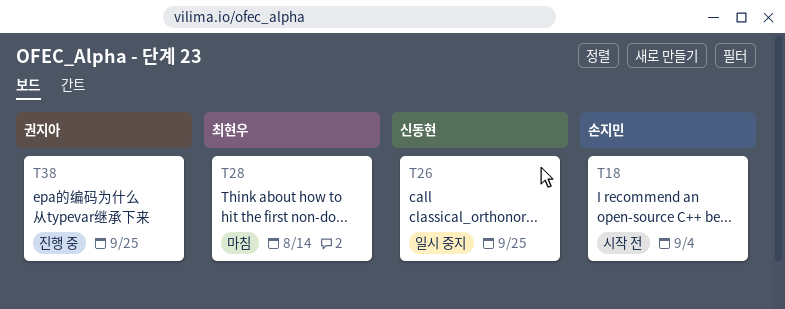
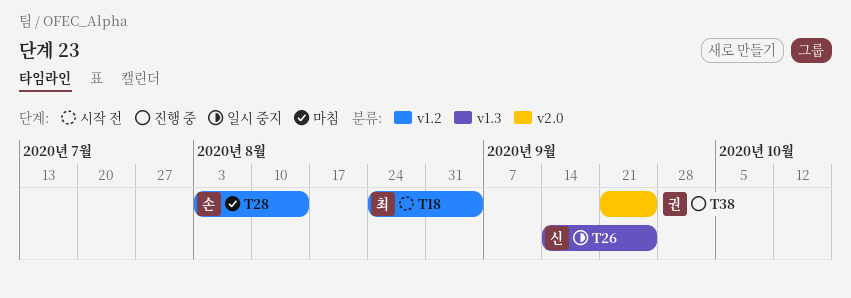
T18, owner: 손지민 -> 최현우
T28, owner: 최현우 -> 손지민

